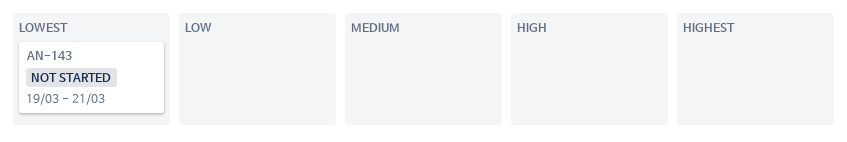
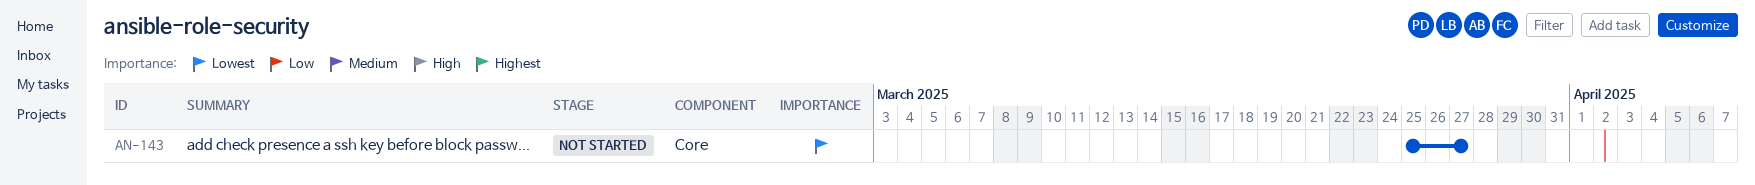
AN-143, start: Mar 19 -> Mar 25
AN-143, due: Mar 21 -> Mar 27

